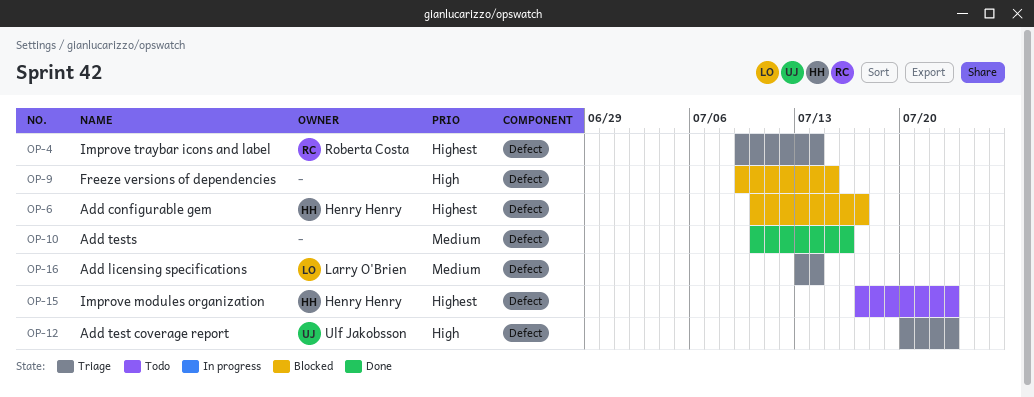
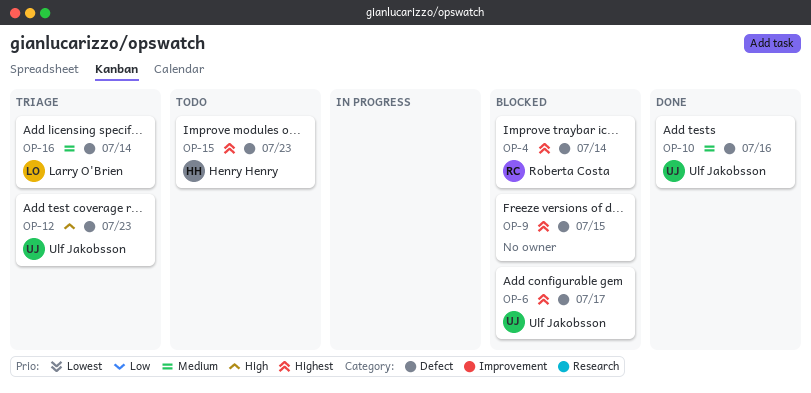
OP-4, status: Triage -> Blocked
OP-6, owner: Henry Henry -> Ulf Jakobsson
OP-9, priority: High -> Highest
OP-10, owner: none -> Ulf Jakobsson

